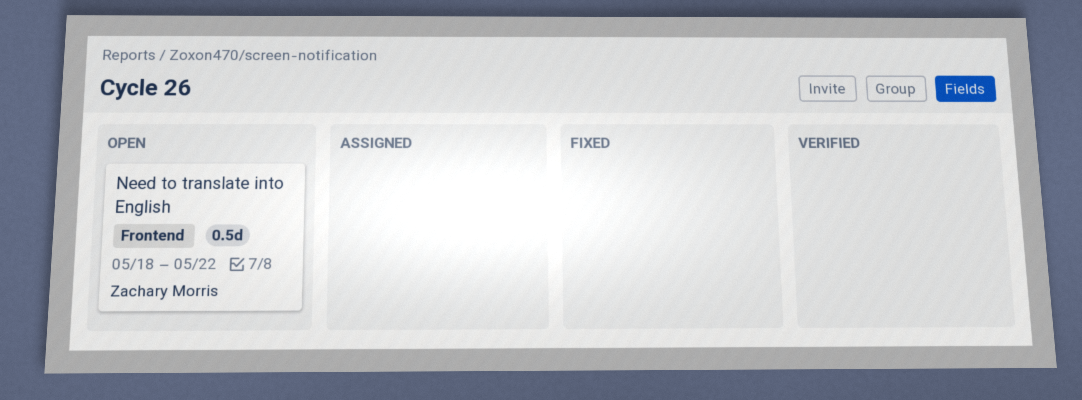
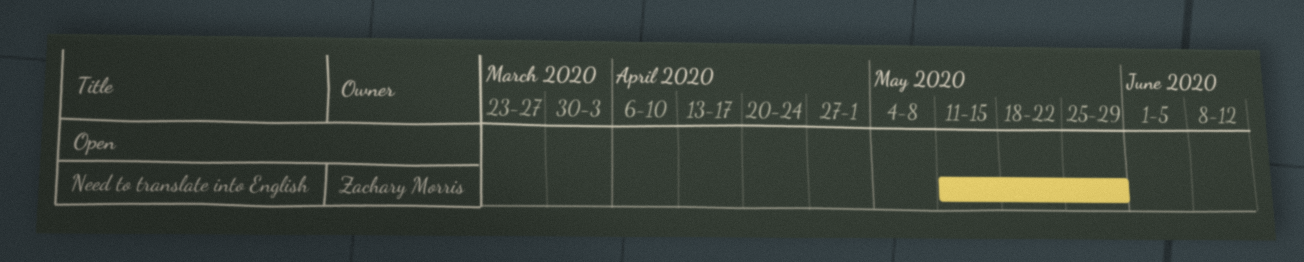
Need to translate into English, start: May 18 -> May 11
Need to translate into English, due: May 22 -> May 29

